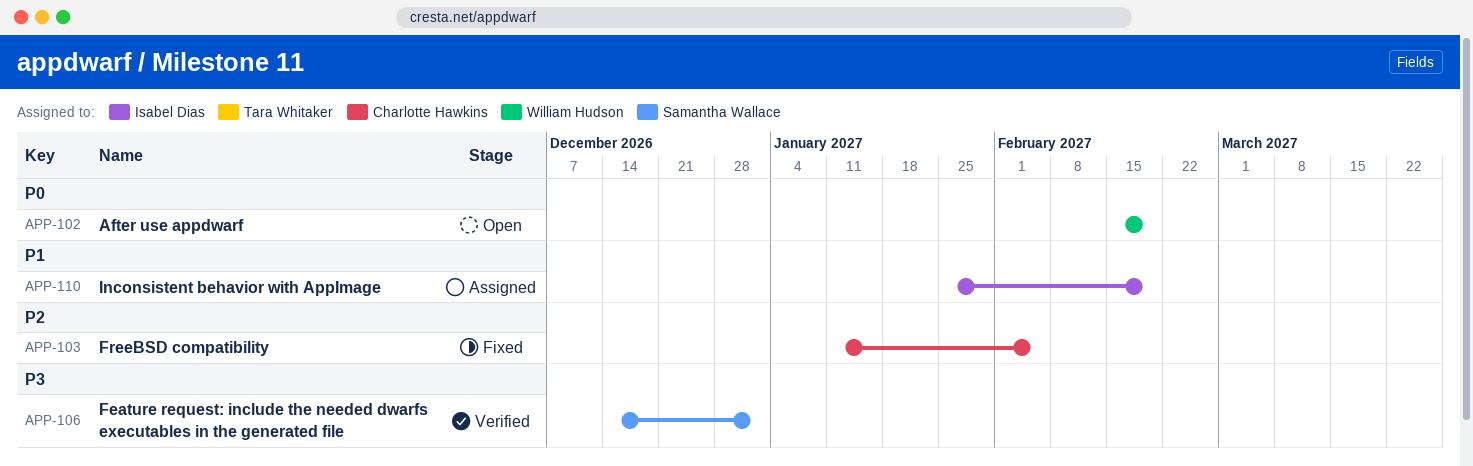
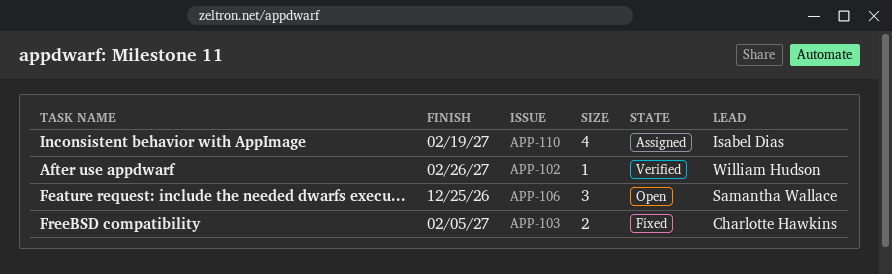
APP-102, status: Open -> Verified
APP-102, due: Feb 19 -> Feb 26
APP-106, status: Verified -> Open
APP-106, due: Jan 1 -> Dec 25

